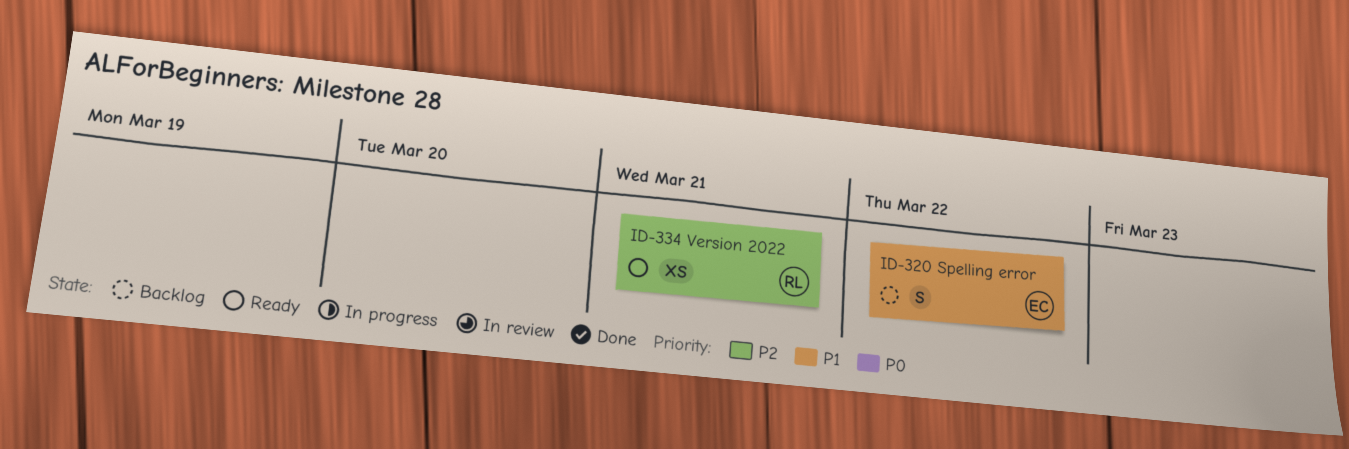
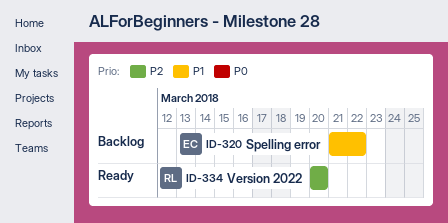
ID-334, due: Mar 21 -> Mar 20

